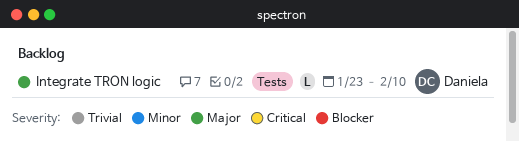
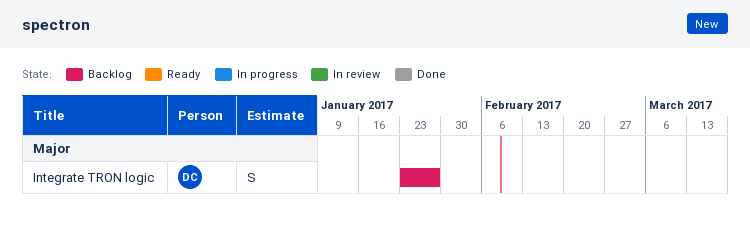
Integrate TRON logic, estimate: L -> S
Integrate TRON logic, due: Feb 10 -> Jan 27

